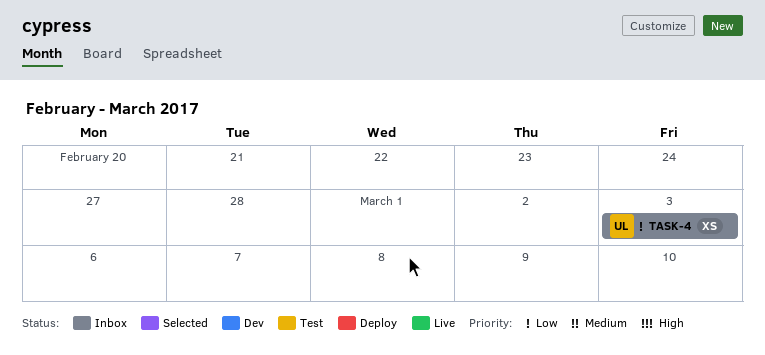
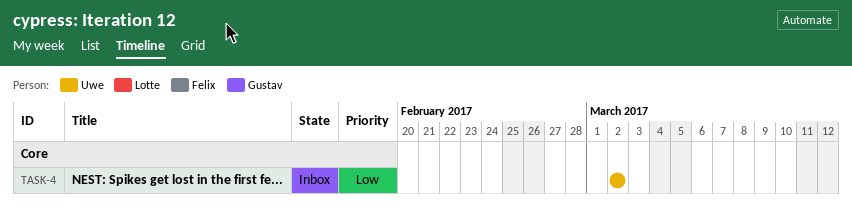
TASK-4, start: Mar 3 -> Mar 2
TASK-4, due: Mar 3 -> Mar 2

